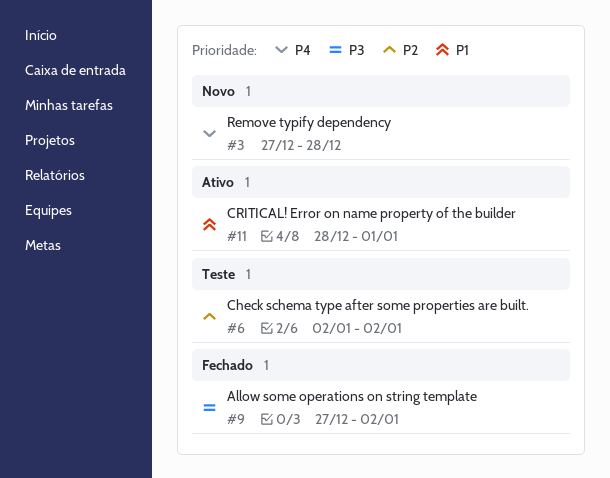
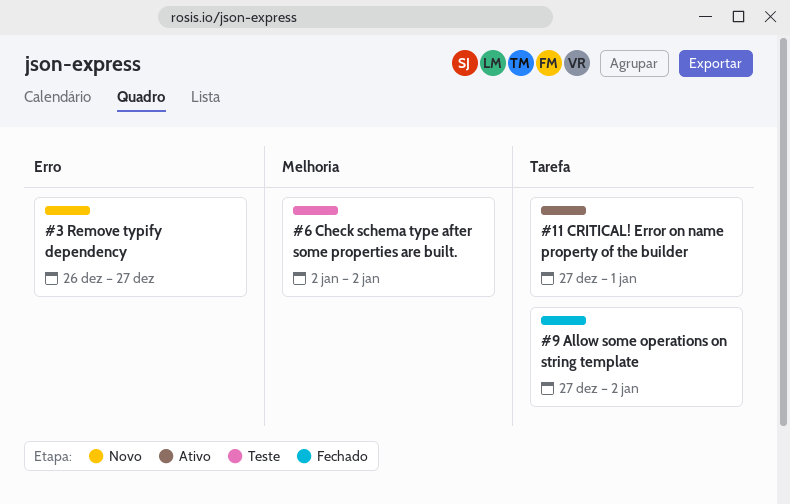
#3, start: Dec 27 -> Dec 26
#3, due: Dec 28 -> Dec 27
#11, start: Dec 28 -> Dec 27

